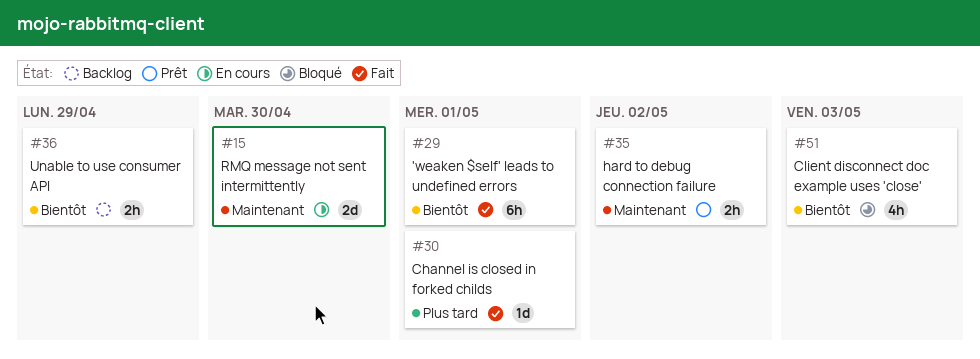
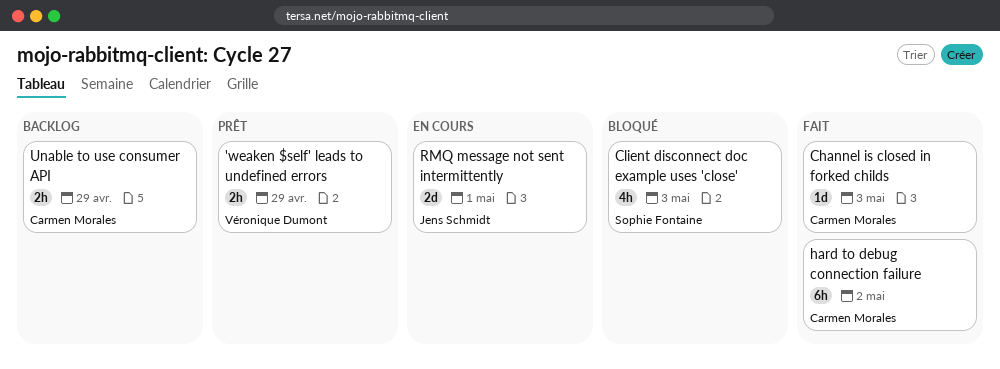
'weaken $self' leads to undefined errors, status: Fait -> Prêt
'weaken $self' leads to undefined errors, estimate: 6h -> 2h
'weaken $self' leads to undefined errors, due: May 1 -> Apr 29
Channel is closed in forked childs, due: May 1 -> May 3
hard to debug connection failure, status: Prêt -> Fait
hard to debug connection failure, estimate: 2h -> 6h
RMQ message not sent intermittently, due: Apr 30 -> May 1

